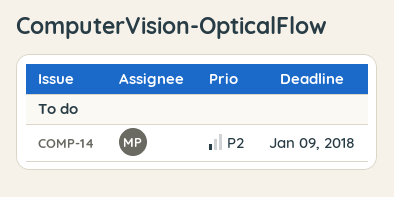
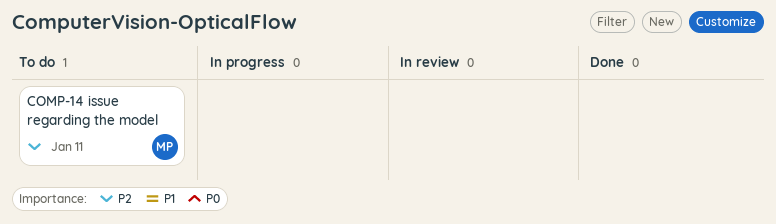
COMP-14, due: Jan 9 -> Jan 11

